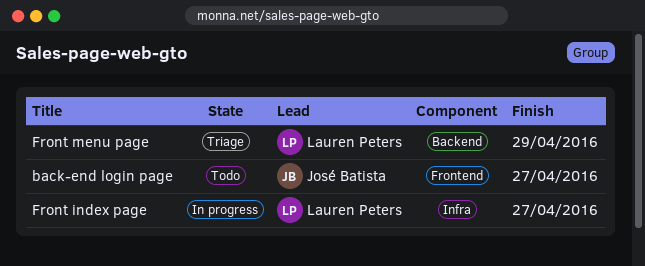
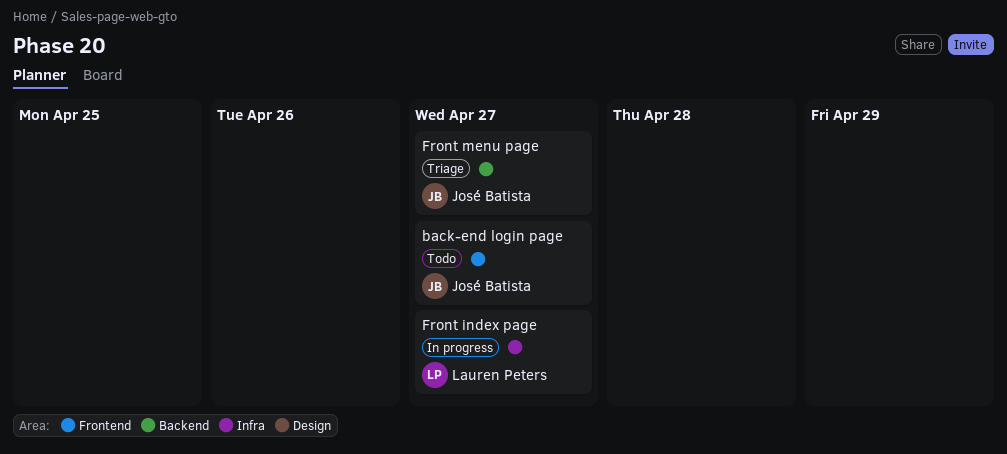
Front menu page, owner: Lauren Peters -> José Batista
Front menu page, due: Apr 29 -> Apr 27

